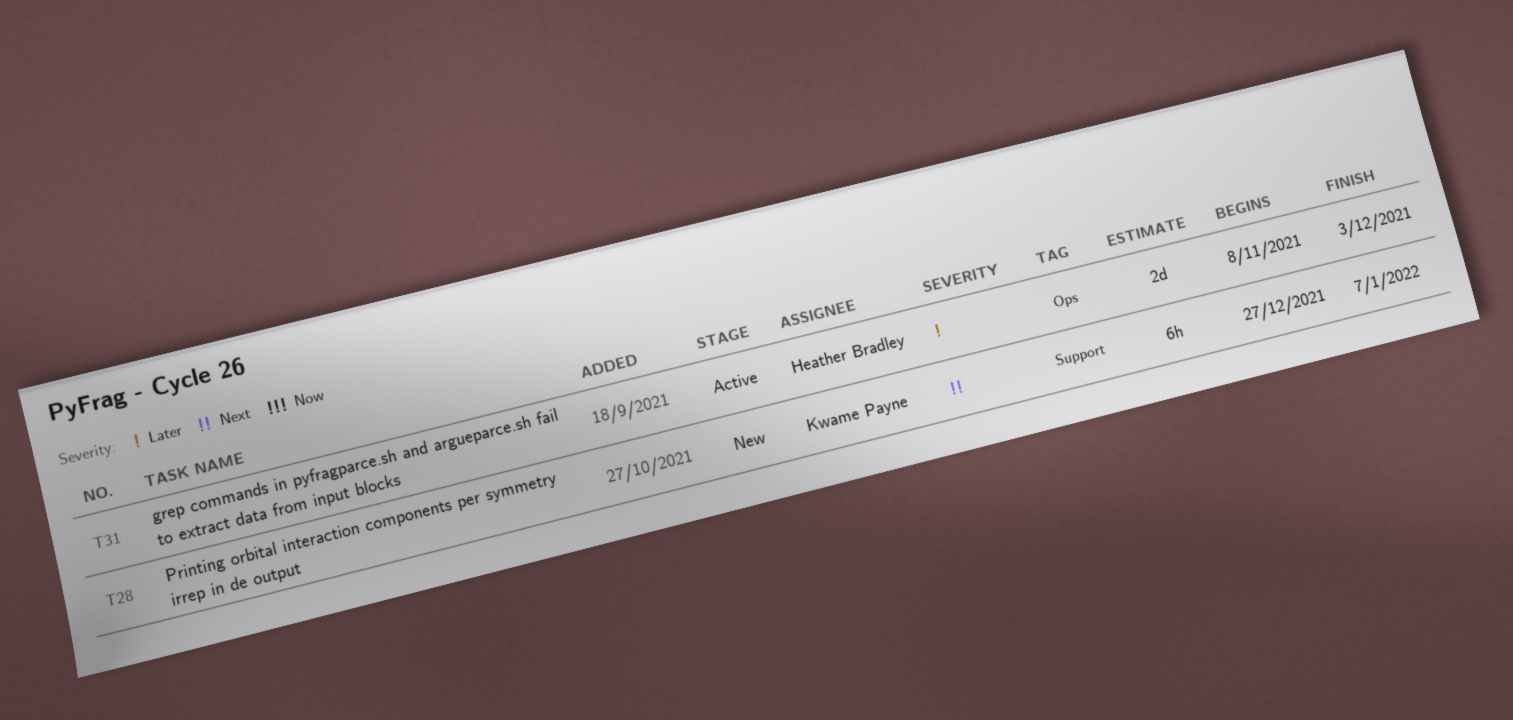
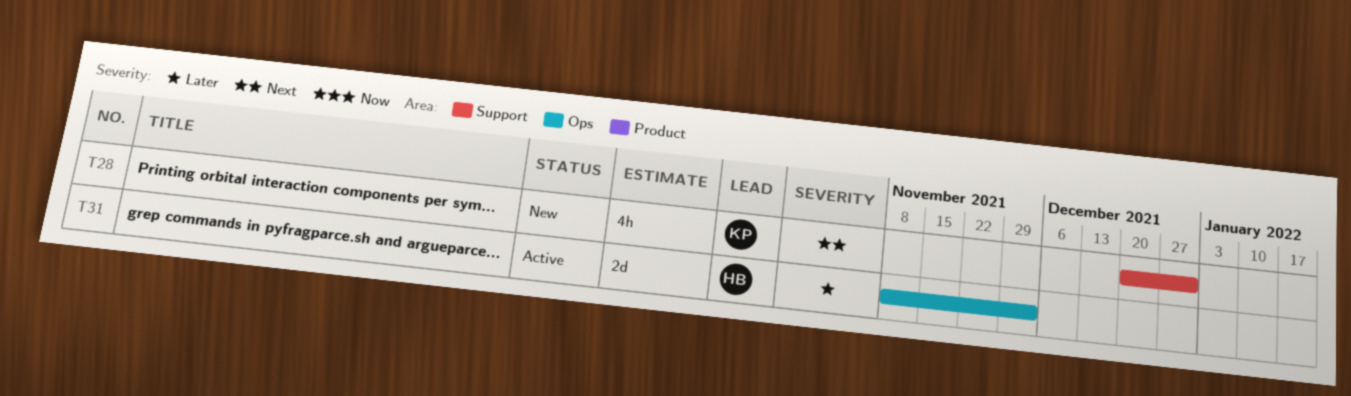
T28, estimate: 6h -> 4h
T28, start: Dec 27 -> Dec 20
T28, due: Jan 7 -> Dec 31

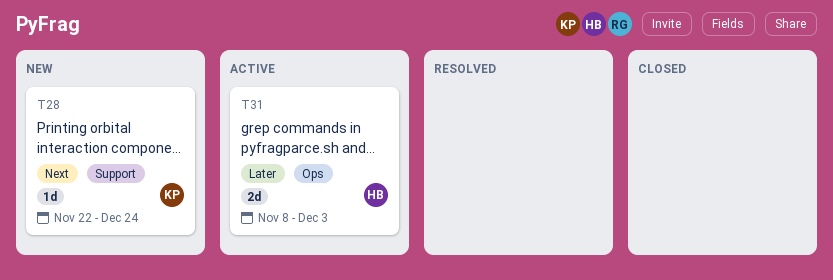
T28, estimate: 4h -> 1d
T28, start: Dec 20 -> Nov 22
T28, due: Dec 31 -> Dec 24

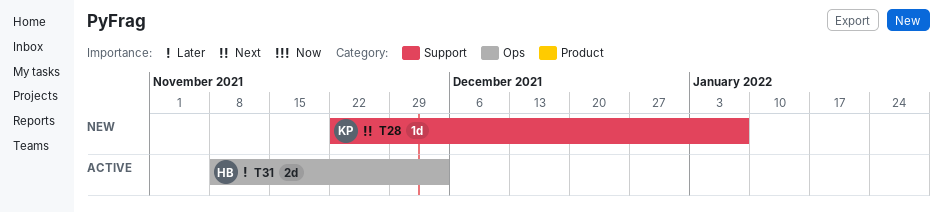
T28, due: Dec 24 -> Jan 7

